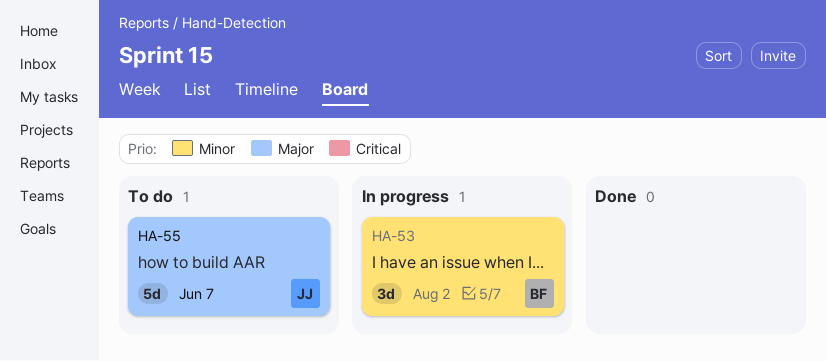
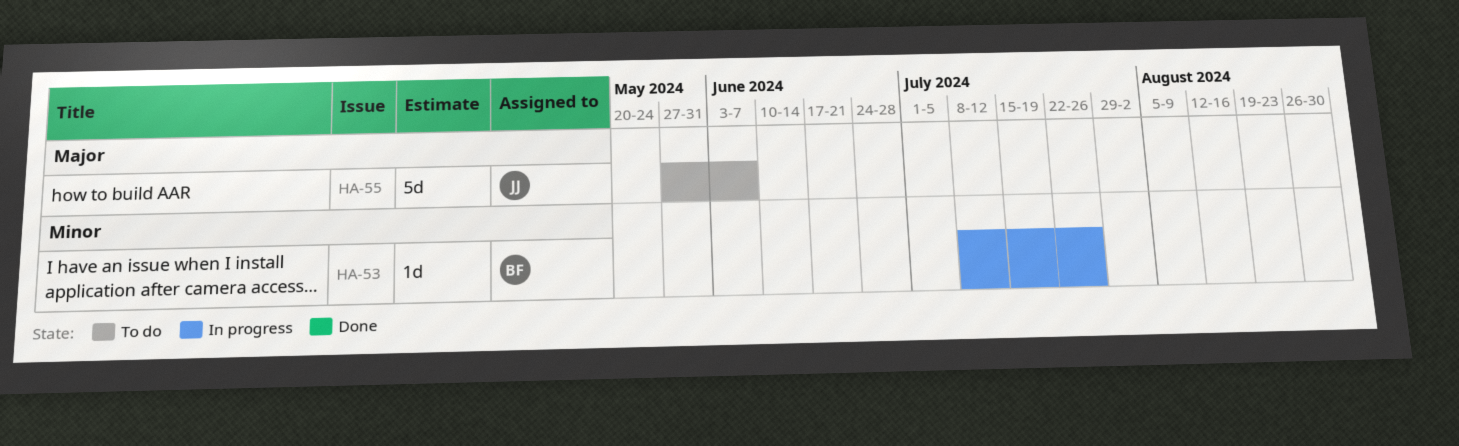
HA-53, estimate: 3d -> 1d
HA-53, due: Aug 2 -> Jul 26

